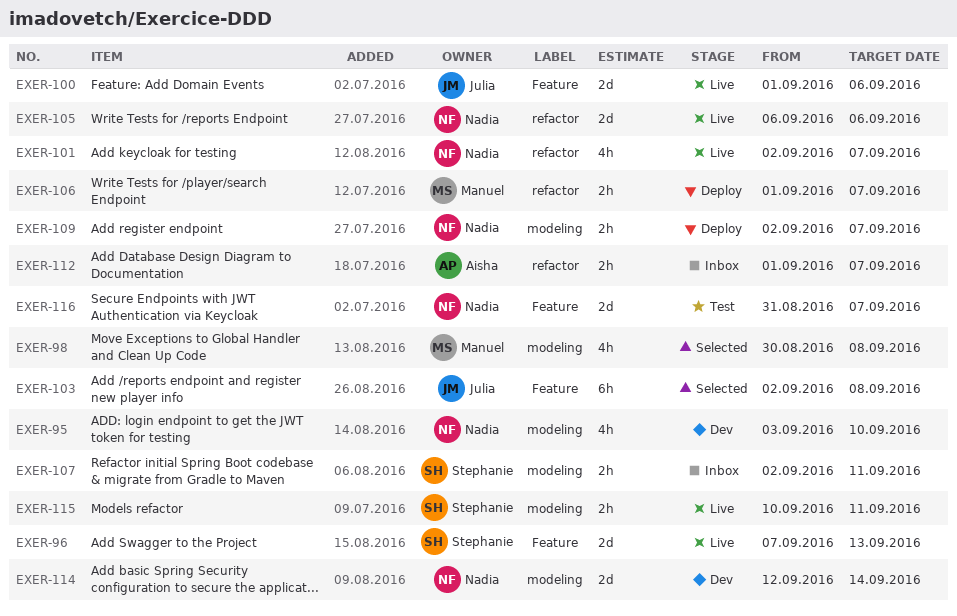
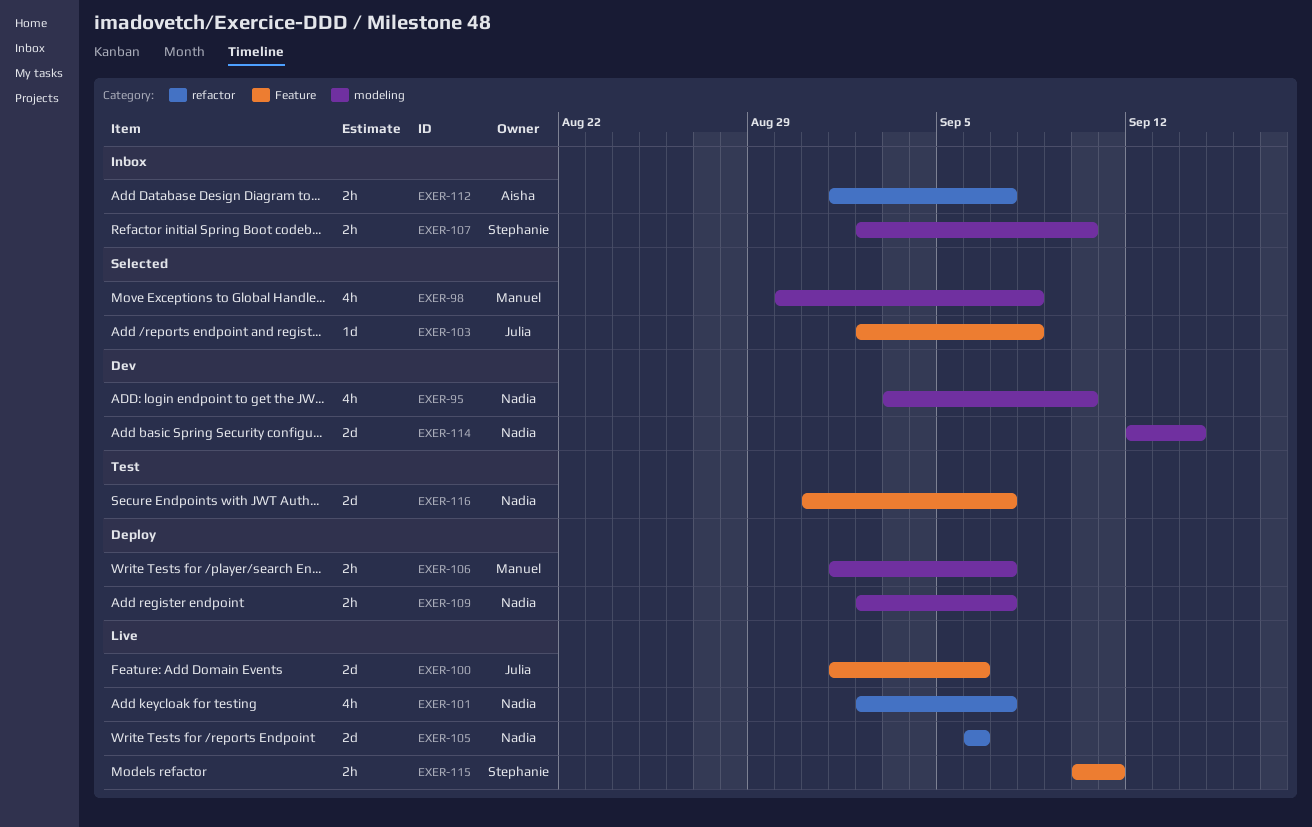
EXER-96: present -> none
EXER-103, estimate: 6h -> 1d
EXER-106, label: refactor -> modeling
EXER-107, due: Sep 11 -> Sep 10
EXER-115, label: modeling -> Feature

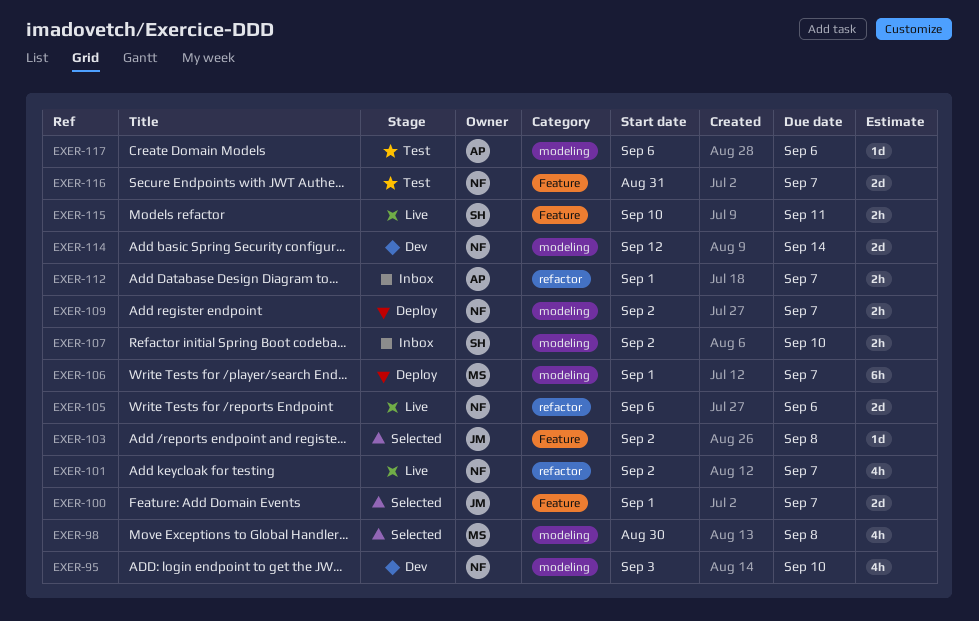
EXER-100, status: Live -> Selected
EXER-100, due: Sep 6 -> Sep 7
EXER-106, estimate: 2h -> 6h
EXER-117: none -> present

